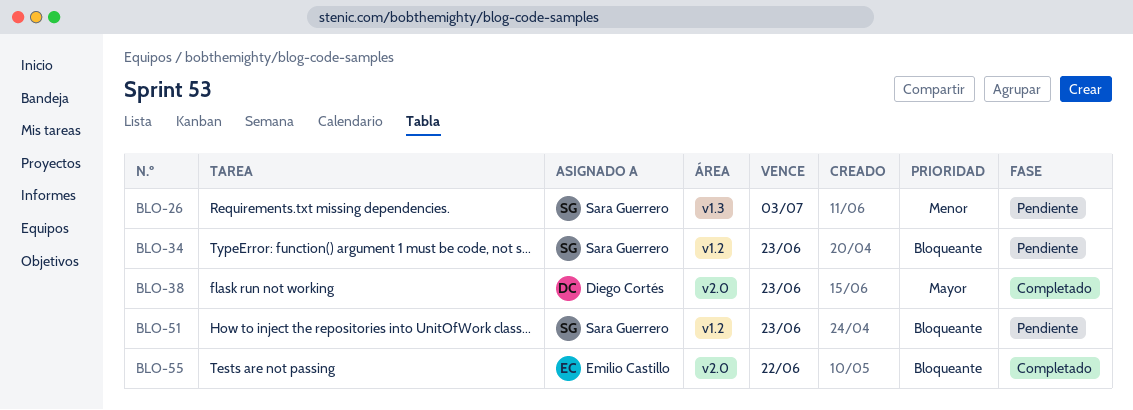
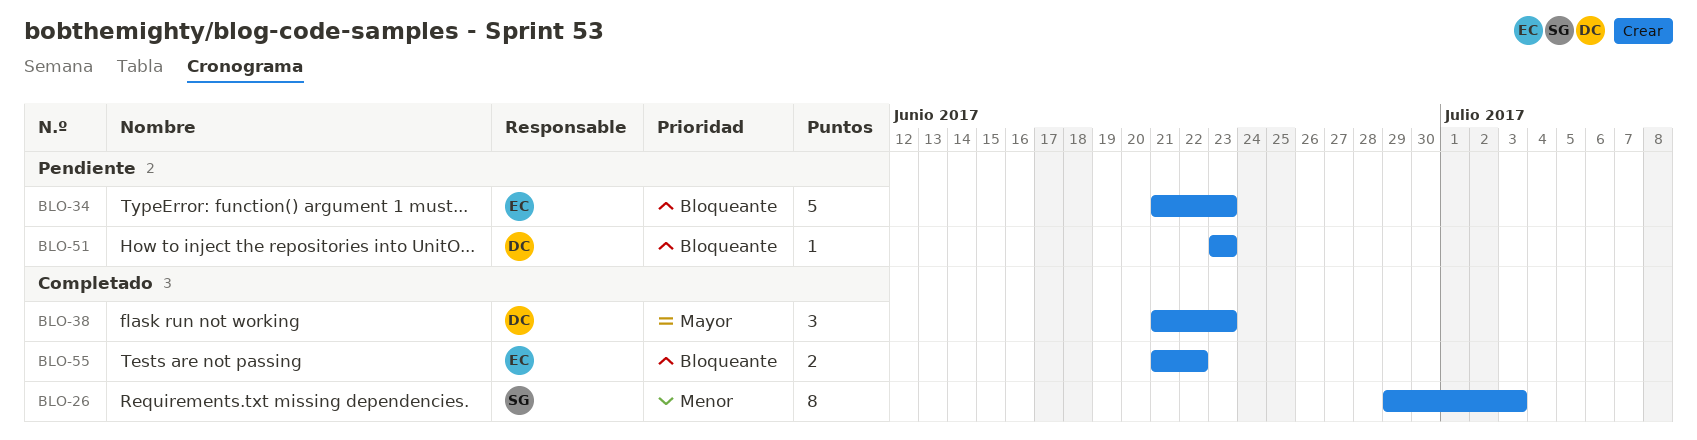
BLO-26, status: Pendiente -> Completado
BLO-34, owner: Sara Guerrero -> Emilio Castillo
BLO-51, owner: Sara Guerrero -> Diego Cortés

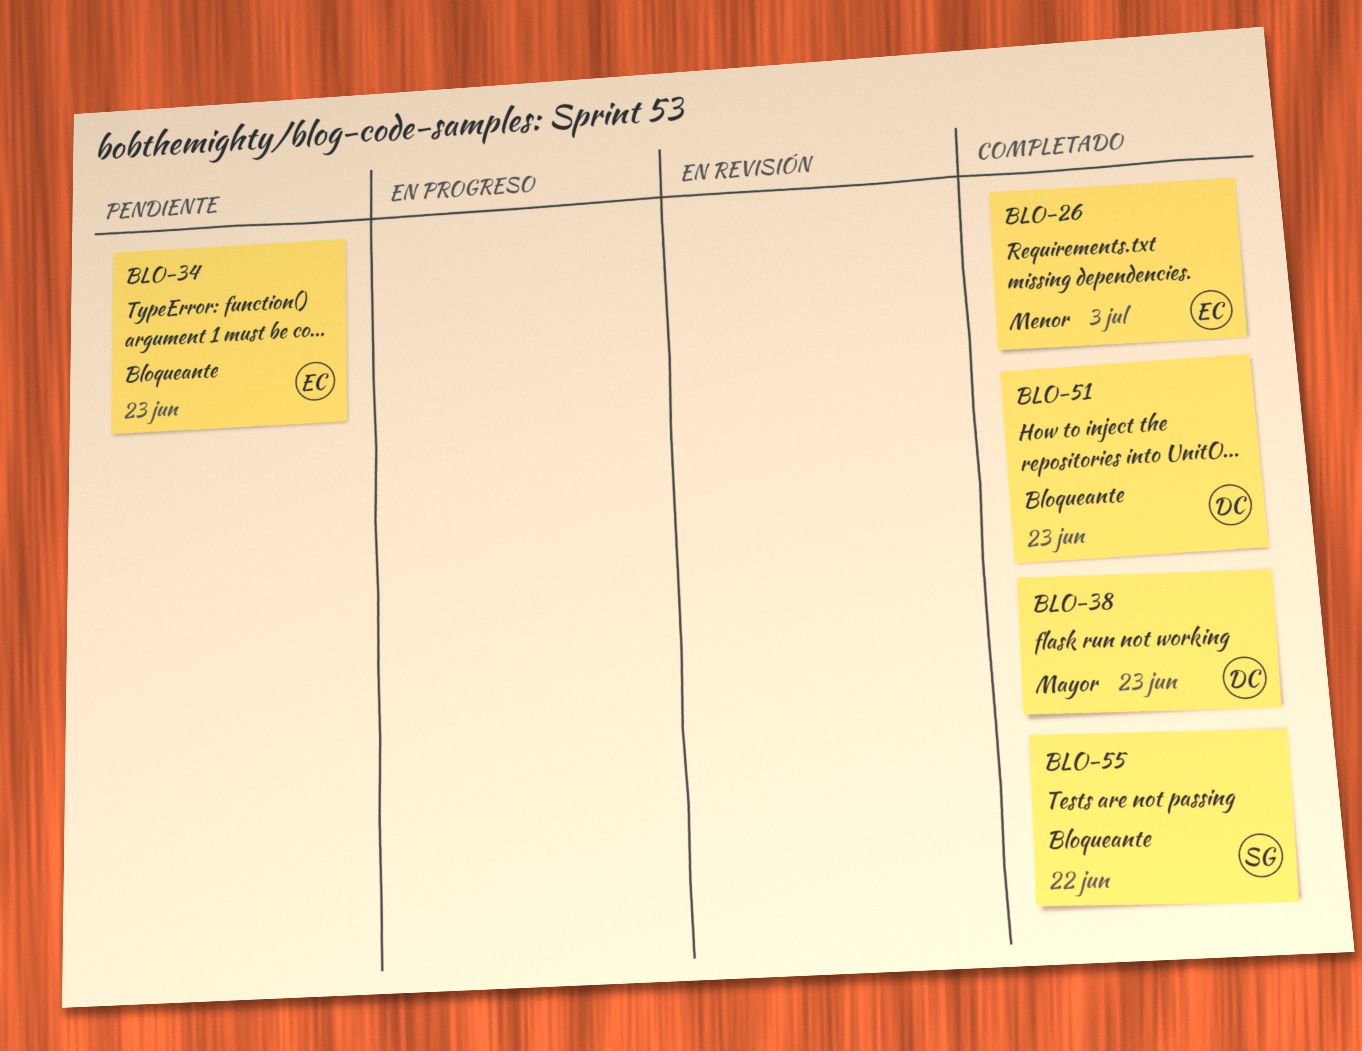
BLO-26, owner: SG -> EC
BLO-51, status: Pendiente -> Completado
BLO-55, owner: EC -> SG

